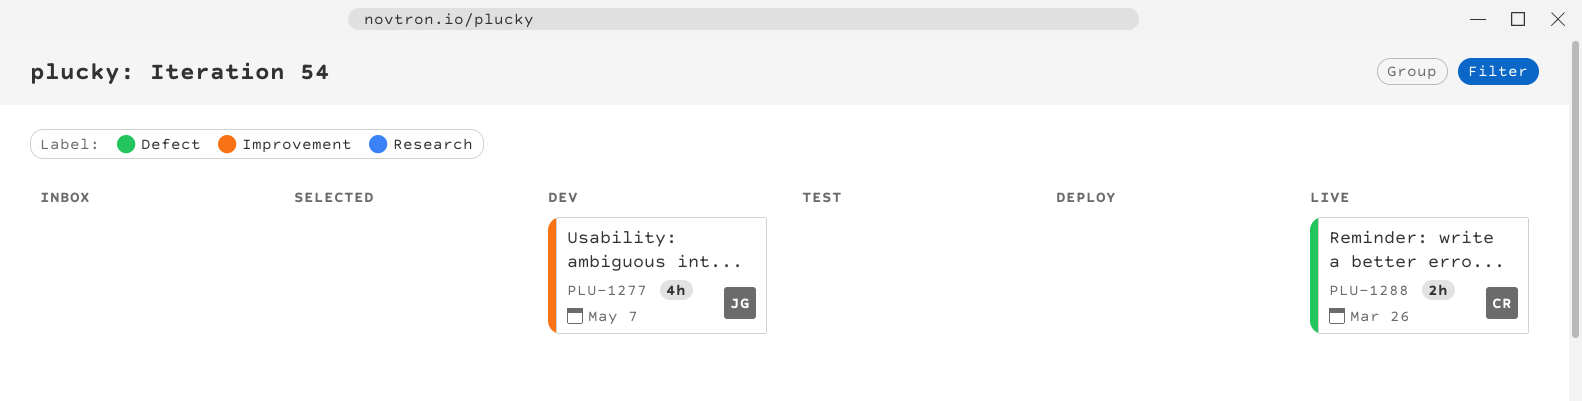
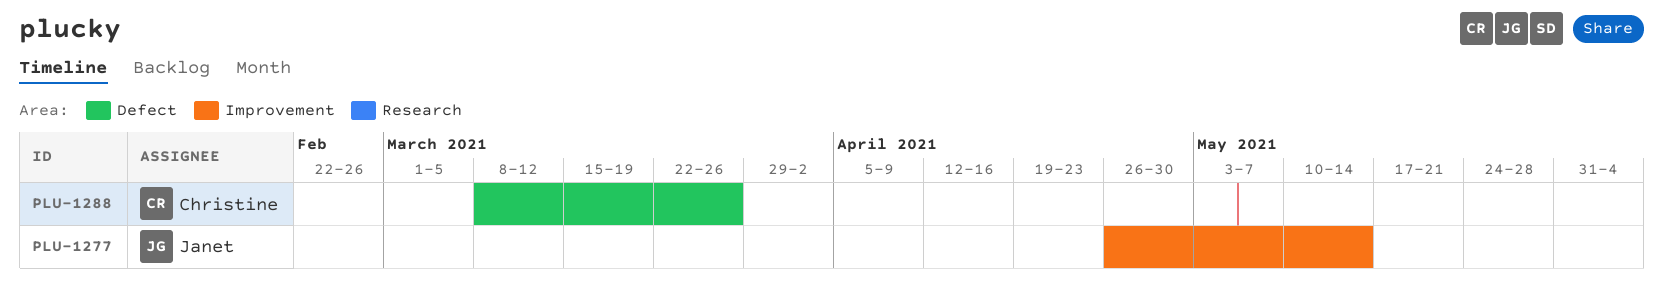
PLU-1277, due: May 7 -> May 14

